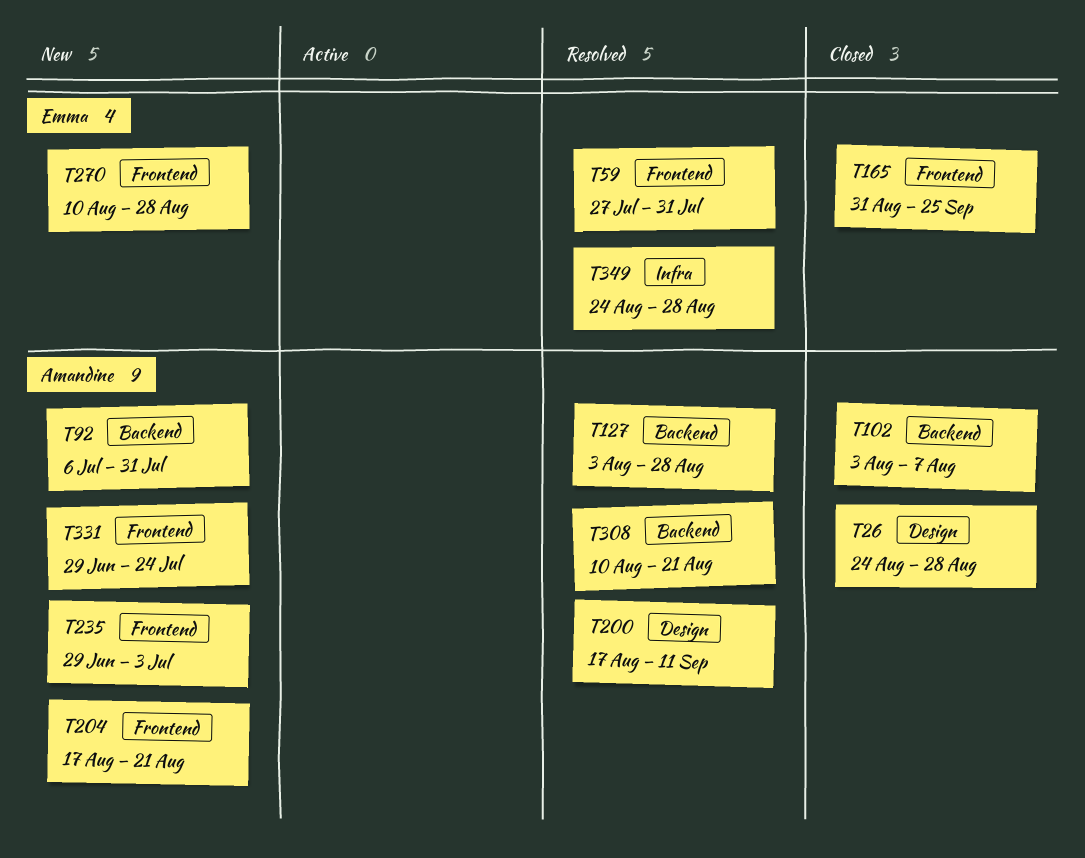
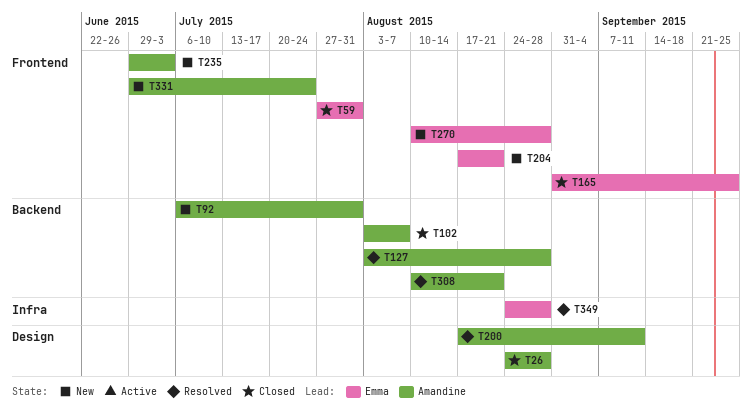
T59, status: Resolved -> Closed
T204, owner: Amandine -> Emma

